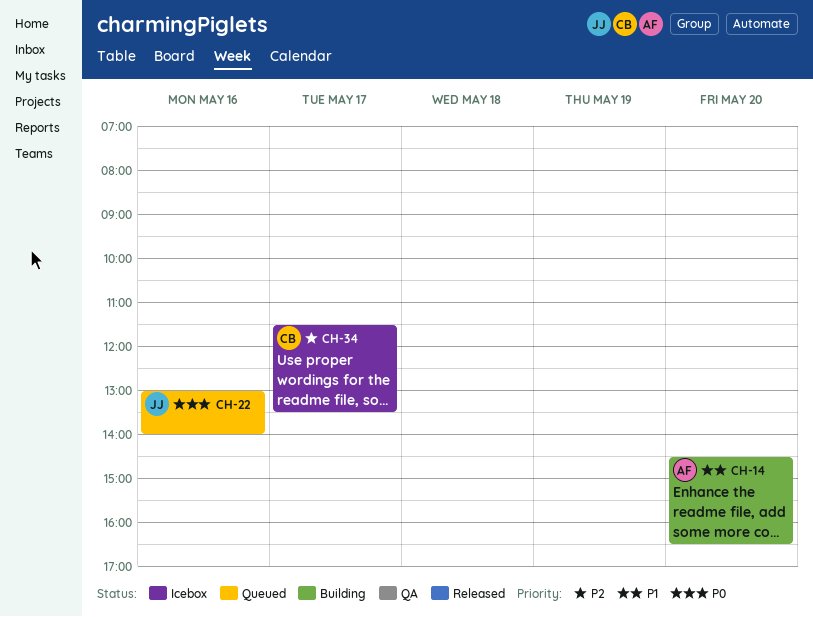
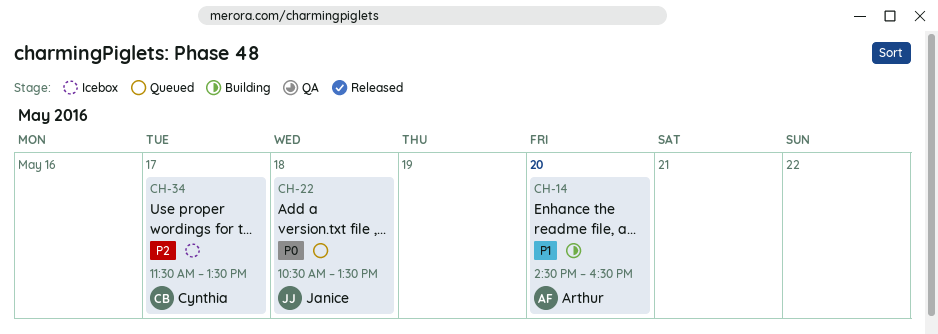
CH-22, day: May 16 -> May 18
CH-22, begins: 13:00 -> 10:30
CH-22, ends: 14:00 -> 13:30

